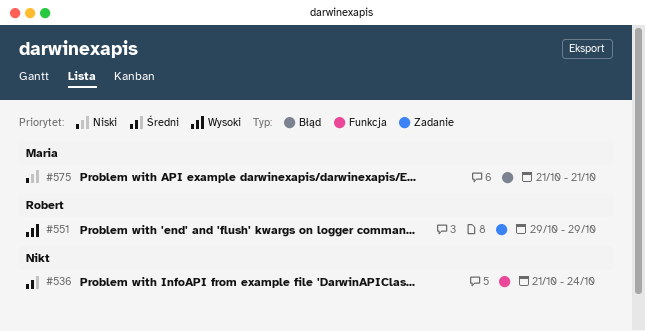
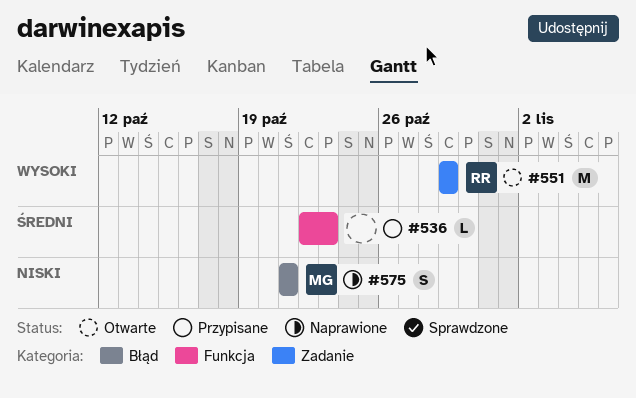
#536, start: Oct 21 -> Oct 22
#536, due: Oct 24 -> Oct 23

